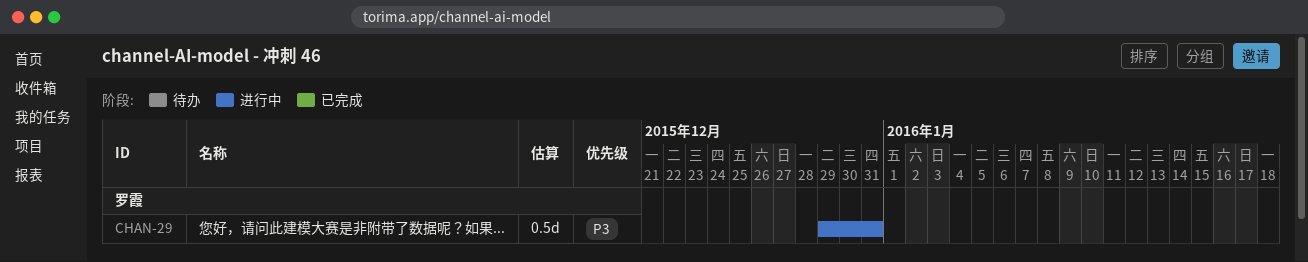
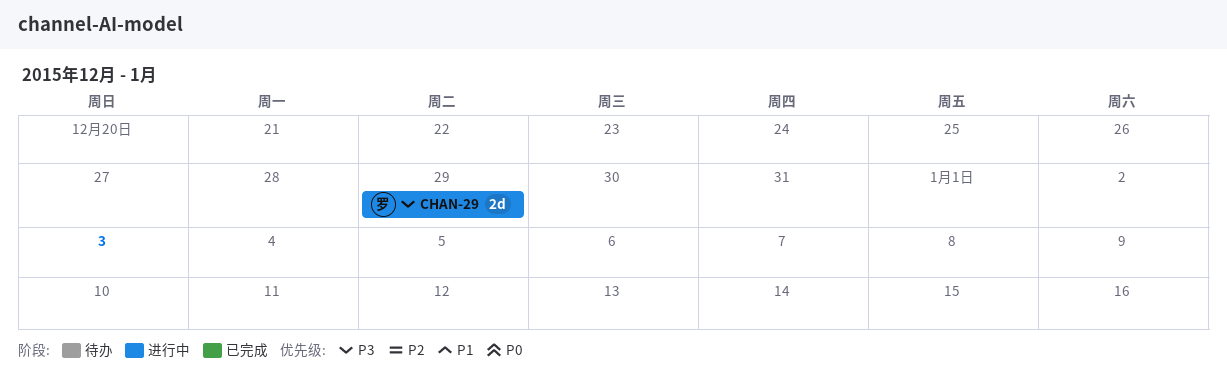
CHAN-29, estimate: 0.5d -> 2d
CHAN-29, due: Dec 31 -> Dec 29

